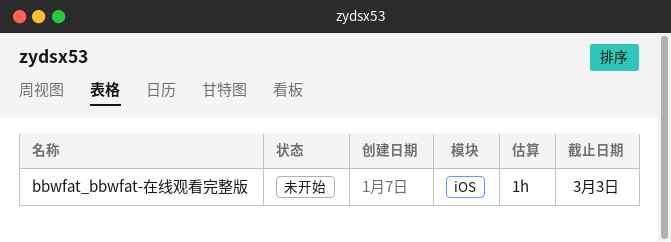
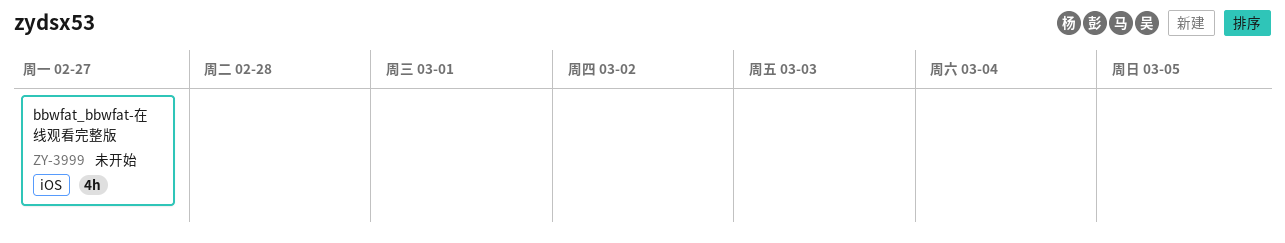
bbwfat_bbwfat-在线观看完整版, estimate: 1h -> 4h
bbwfat_bbwfat-在线观看完整版, due: Mar 3 -> Feb 27

